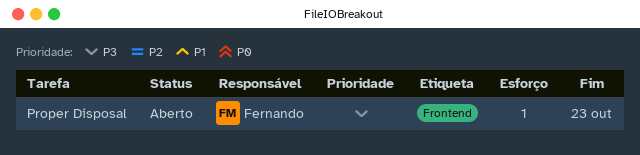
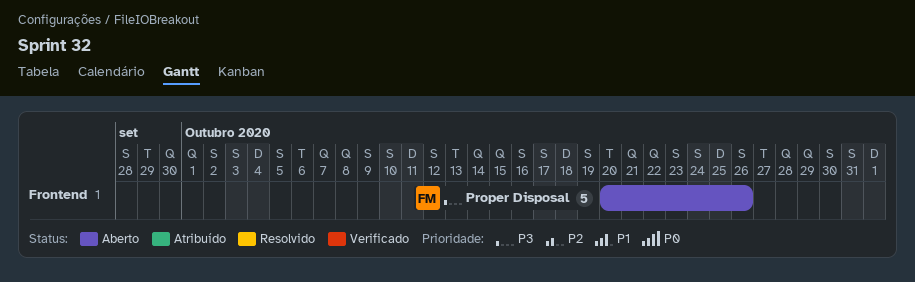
Proper Disposal, estimate: 1 -> 5
Proper Disposal, due: Oct 23 -> Oct 26

